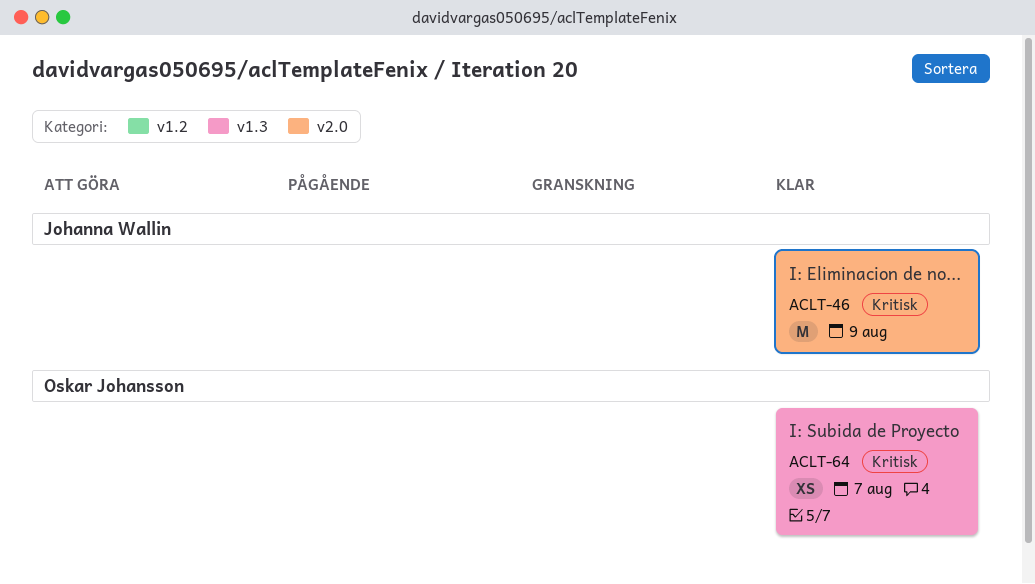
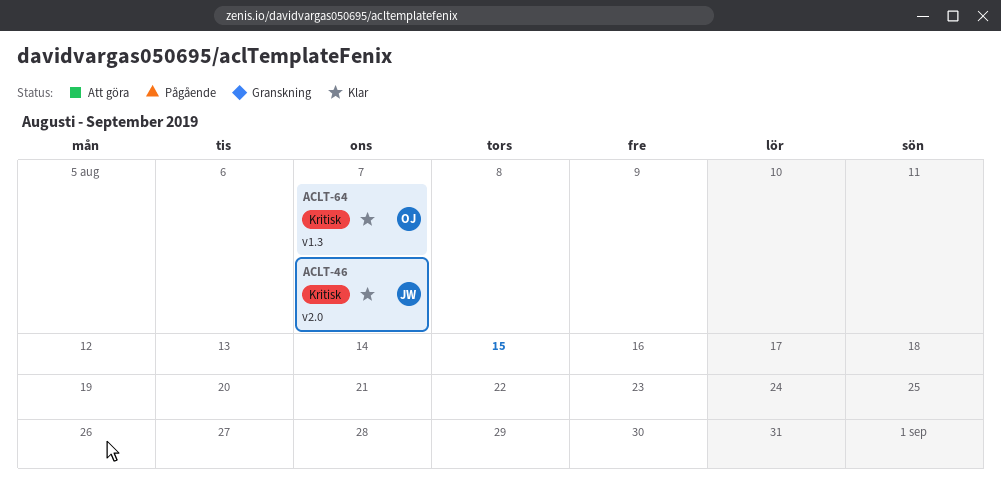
ACLT-46, due: Aug 9 -> Aug 7

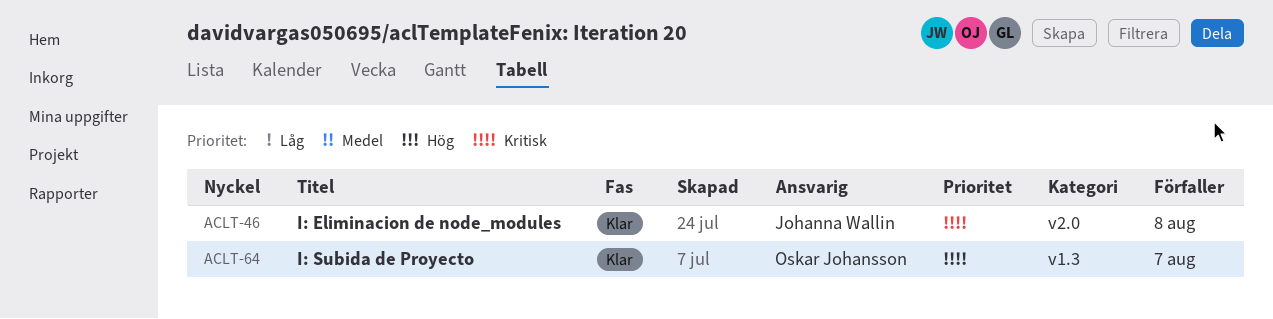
ACLT-46, due: Aug 7 -> Aug 8

